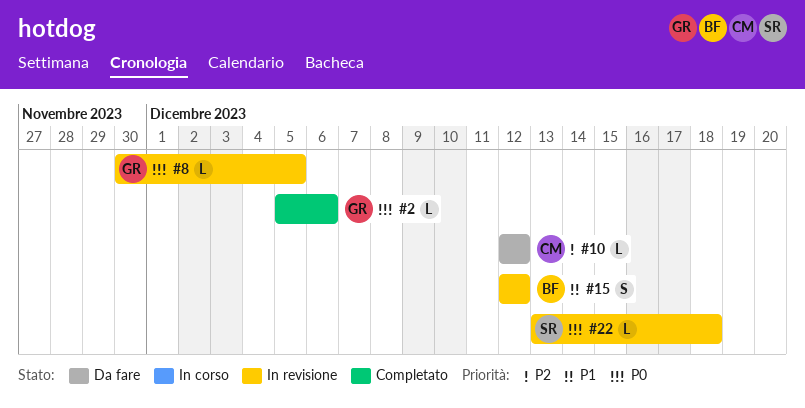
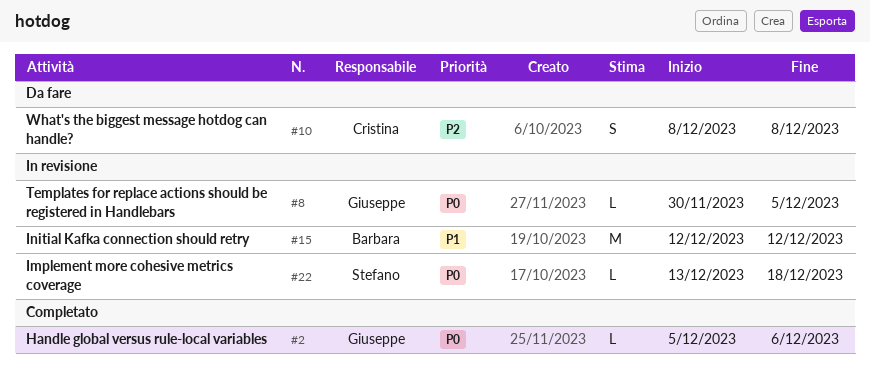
#10, estimate: L -> S
#10, start: Dec 12 -> Dec 8
#10, due: Dec 12 -> Dec 8
#15, estimate: S -> M

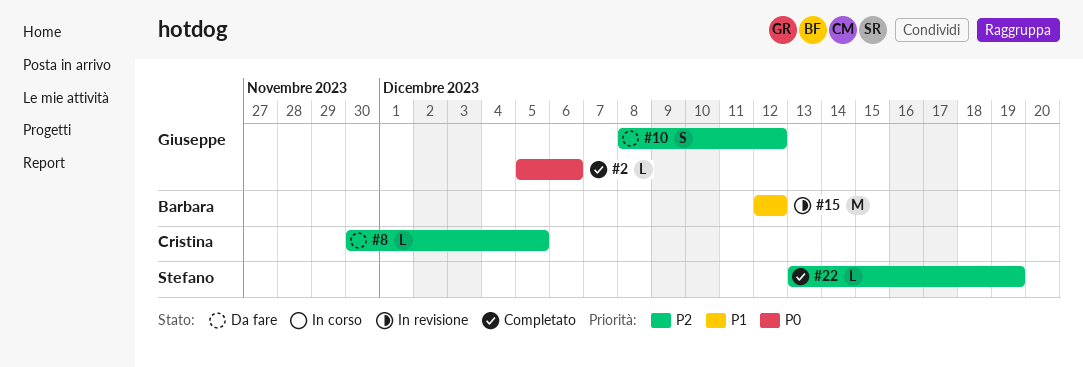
#8, status: In revisione -> Da fare
#8, owner: Giuseppe -> Cristina
#8, priority: P0 -> P2
#10, owner: Cristina -> Giuseppe
#10, due: Dec 8 -> Dec 12
#22, status: In revisione -> Completato
#22, priority: P0 -> P2
#22, due: Dec 18 -> Dec 19

